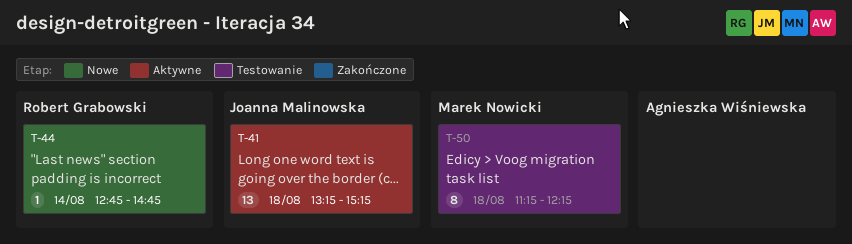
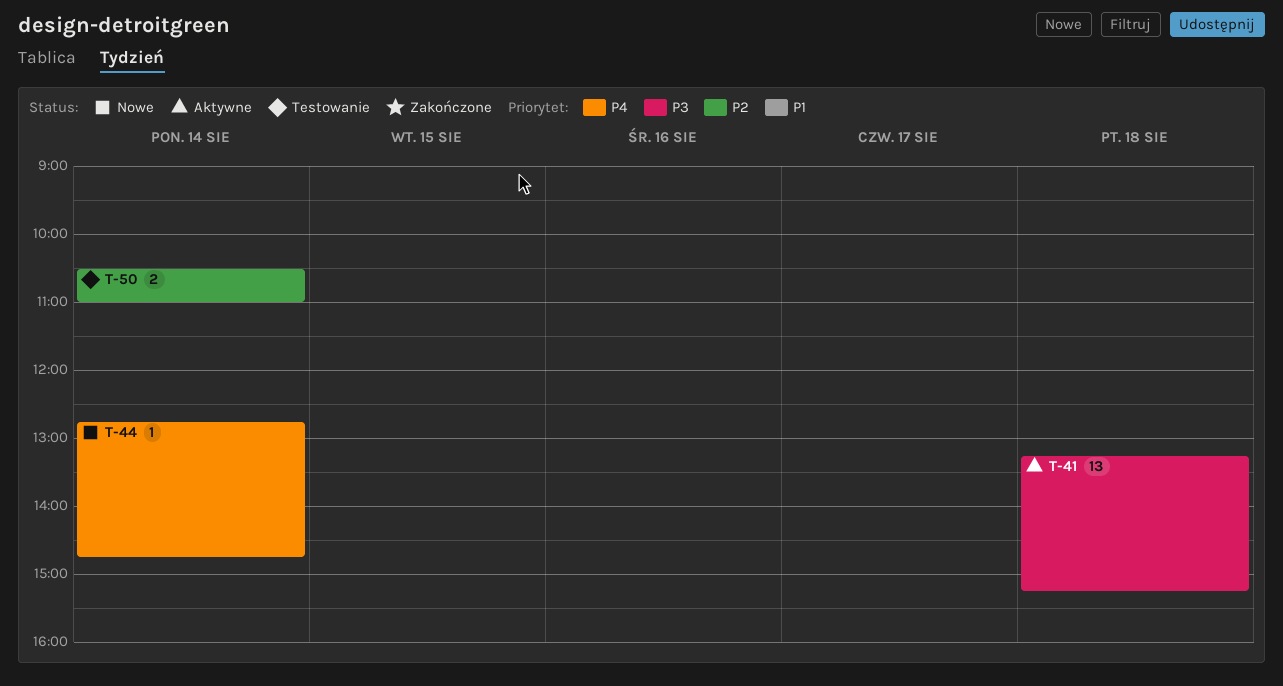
T-50, estimate: 8 -> 2
T-50, day: Aug 18 -> Aug 14
T-50, begins: 11:15 -> 10:30
T-50, ends: 12:15 -> 11:00

